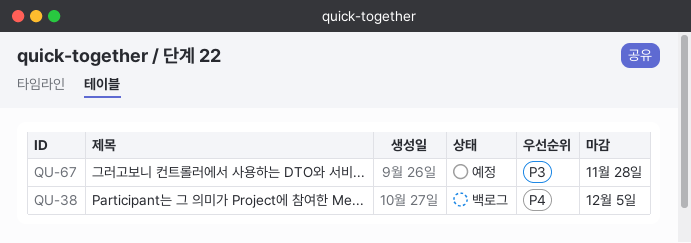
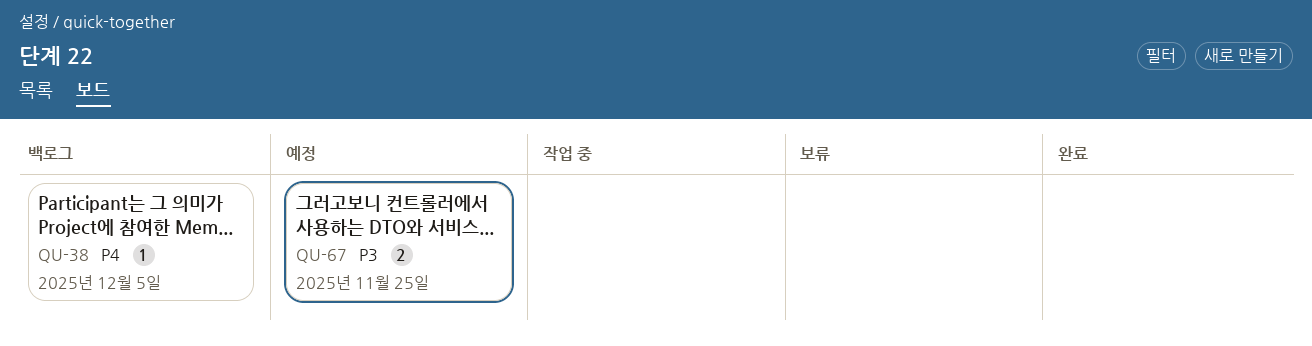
QU-67, due: Nov 28 -> Nov 25

